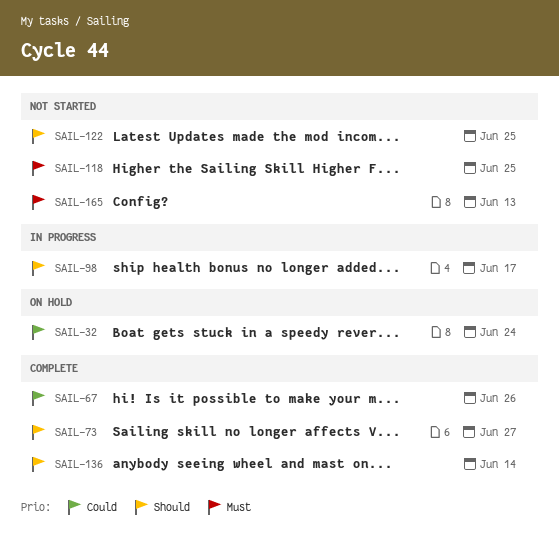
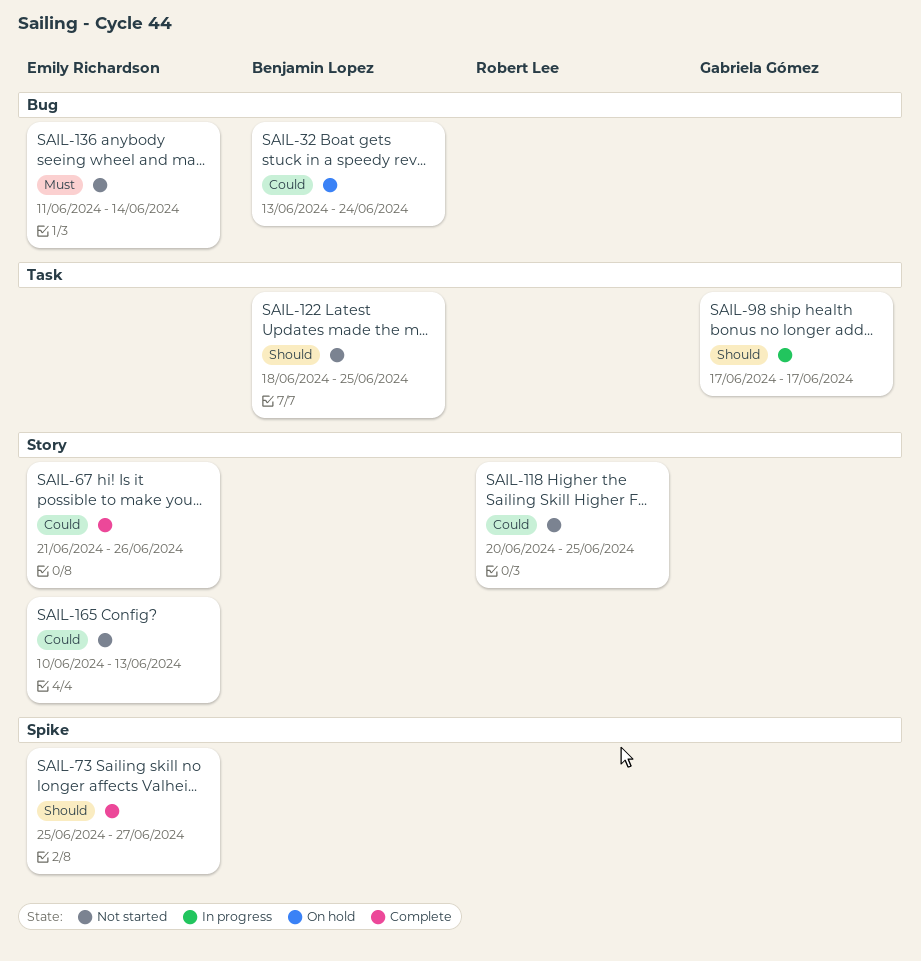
SAIL-118, priority: Must -> Could
SAIL-136, status: Complete -> Not started
SAIL-136, priority: Should -> Must
SAIL-165, priority: Must -> Could

